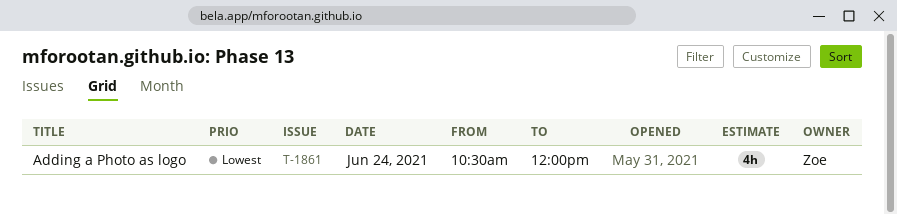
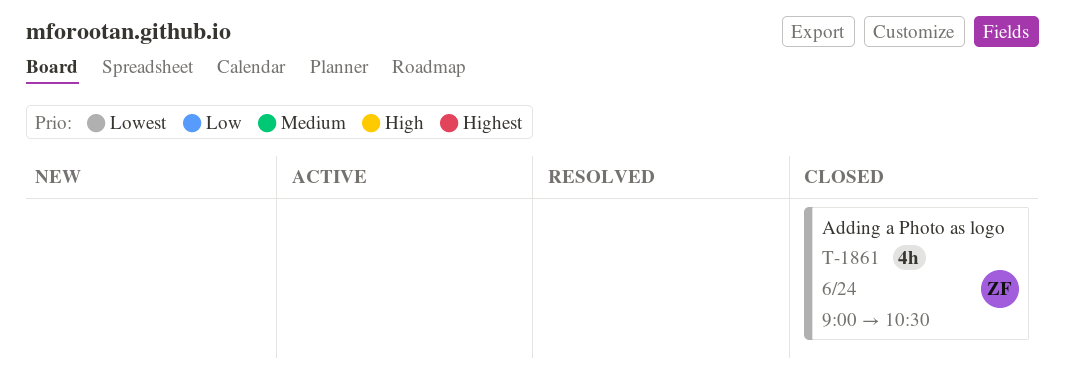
T-1861, begins: 10:30 -> 09:00
T-1861, ends: 12:00 -> 10:30

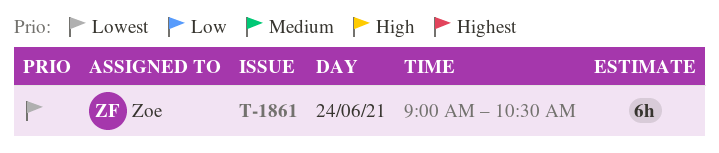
T-1861, estimate: 4h -> 6h

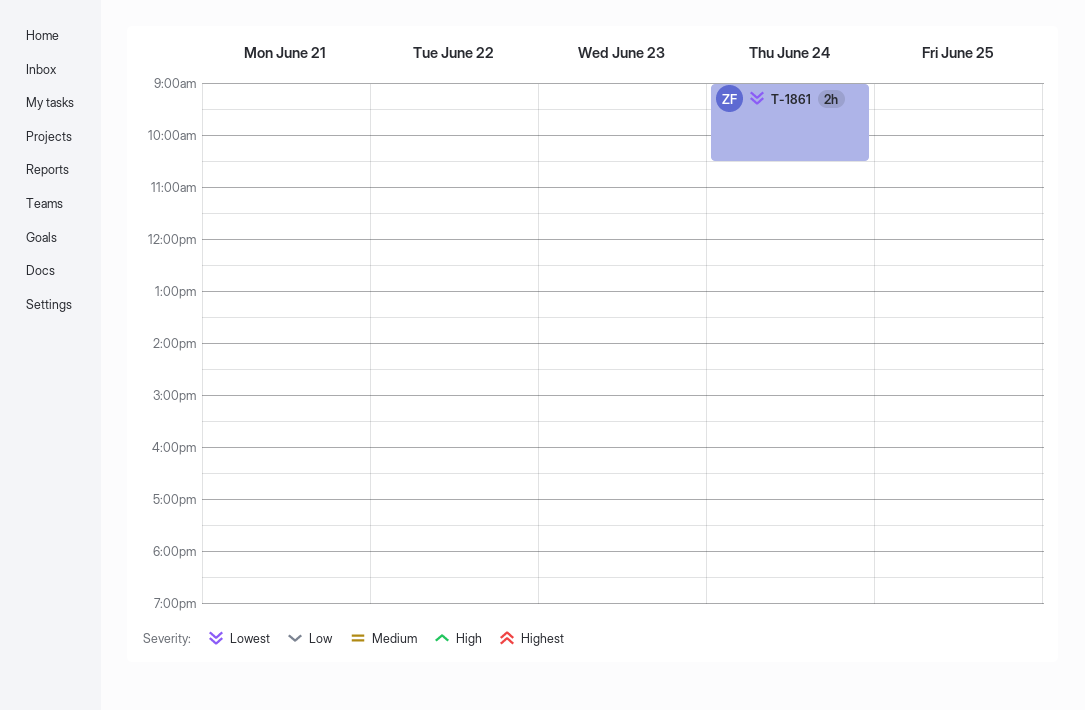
T-1861, estimate: 6h -> 2h

